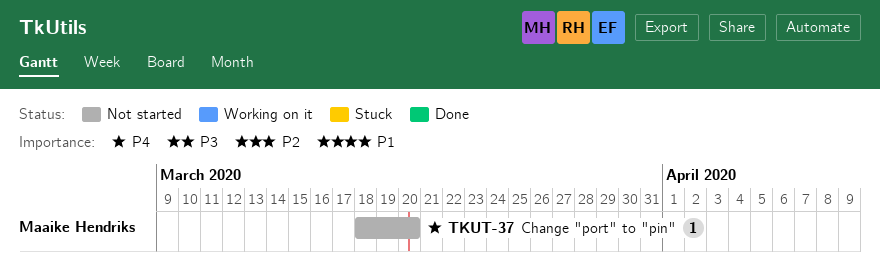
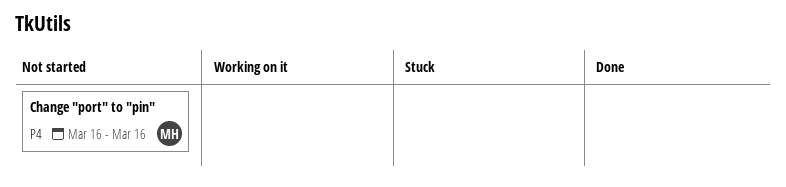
Change "port" to "pin", start: Mar 18 -> Mar 16
Change "port" to "pin", due: Mar 20 -> Mar 16

